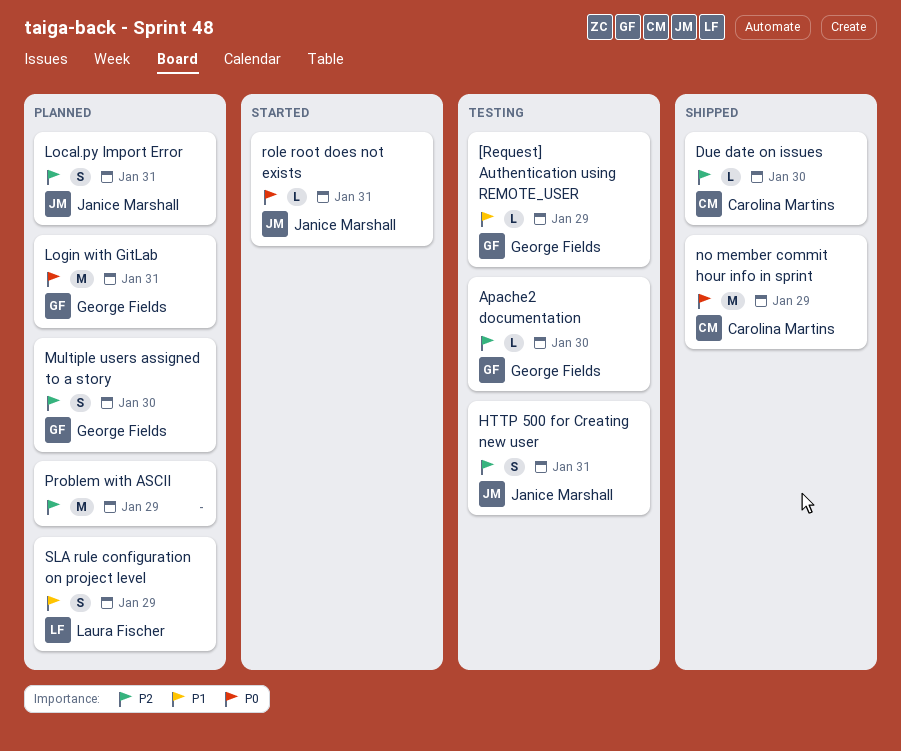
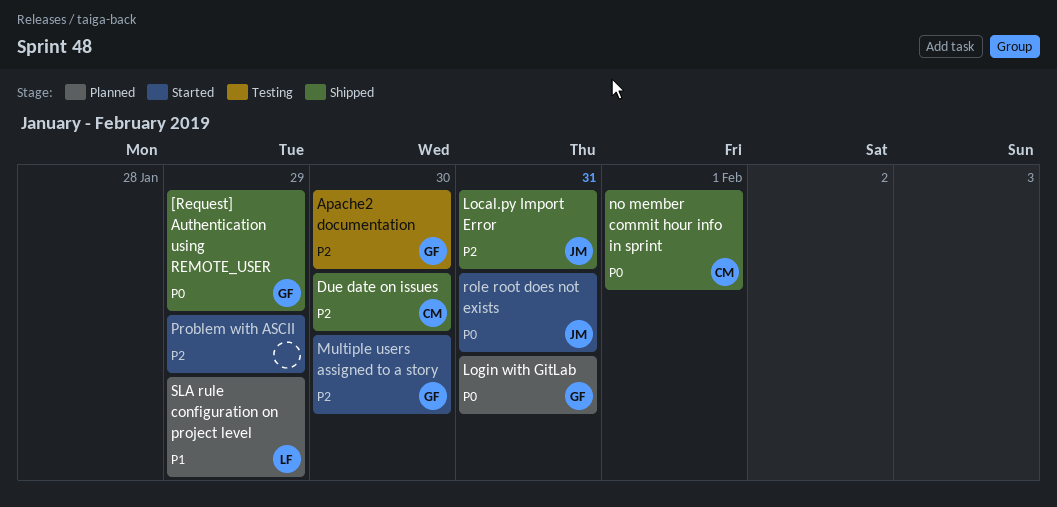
[Request] Authentication using REMOTE_USER, status: Testing -> Shipped
[Request] Authentication using REMOTE_USER, priority: P1 -> P0
HTTP 500 for Creating new user: present -> none
Local.py Import Error, status: Planned -> Shipped
Multiple users assigned to a story, status: Planned -> Started
no member commit hour info in sprint, due: Jan 29 -> Feb 1
Problem with ASCII, status: Planned -> Started

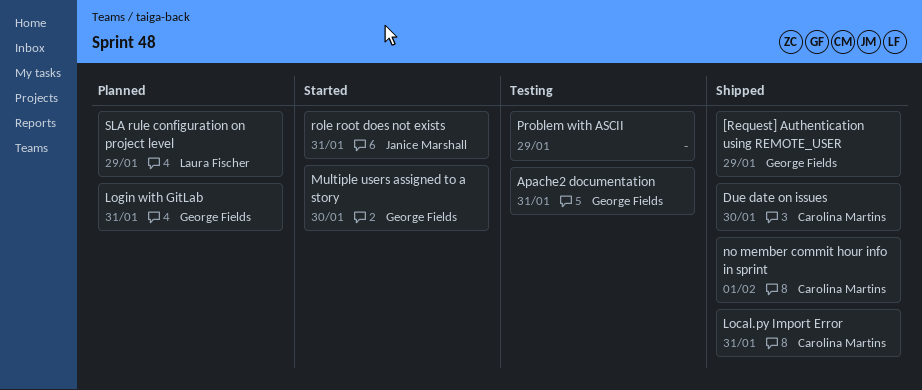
Apache2 documentation, due: Jan 30 -> Jan 31
Local.py Import Error, owner: Janice Marshall -> Carolina Martins
Problem with ASCII, status: Started -> Testing

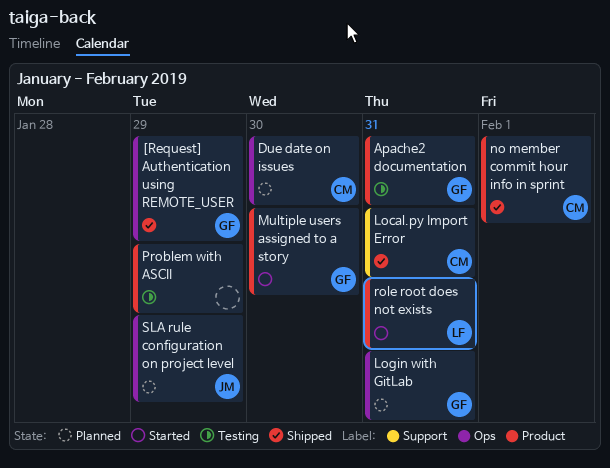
Due date on issues, status: Shipped -> Planned
role root does not exists, owner: Janice Marshall -> Laura Fischer
SLA rule configuration on project level, owner: Laura Fischer -> Janice Marshall

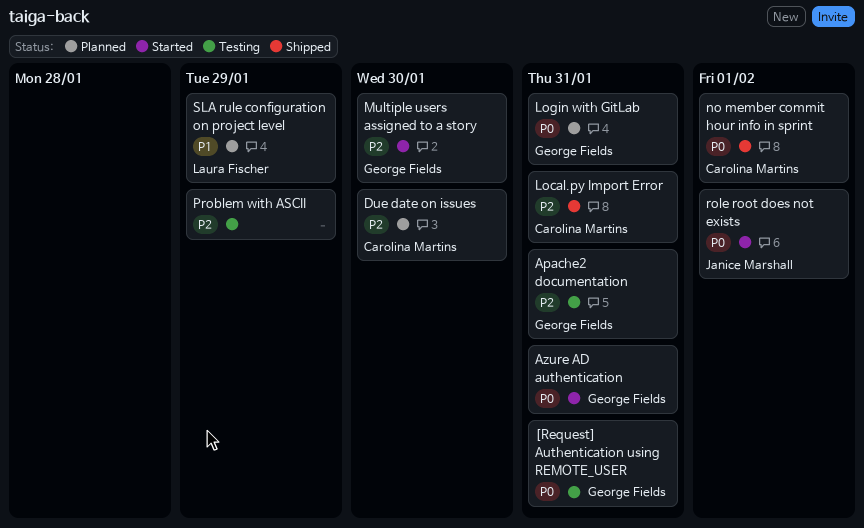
[Request] Authentication using REMOTE_USER, status: Shipped -> Testing
[Request] Authentication using REMOTE_USER, due: Jan 29 -> Jan 31
Azure AD authentication: none -> present
role root does not exists, owner: Laura Fischer -> Janice Marshall
role root does not exists, due: Jan 31 -> Feb 1
SLA rule configuration on project level, owner: Janice Marshall -> Laura Fischer

